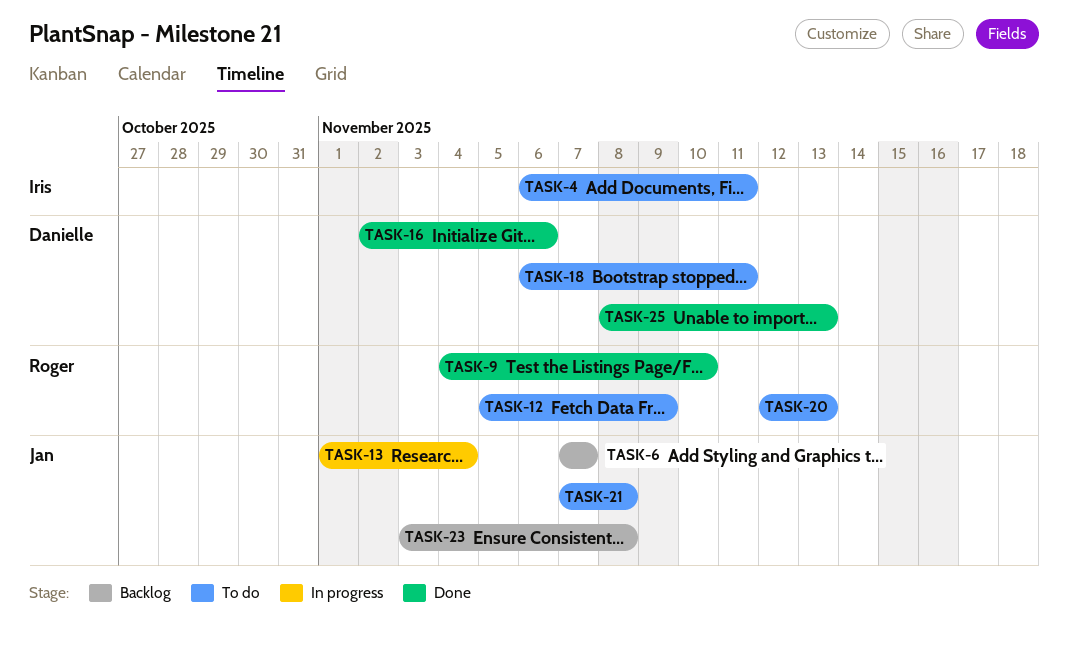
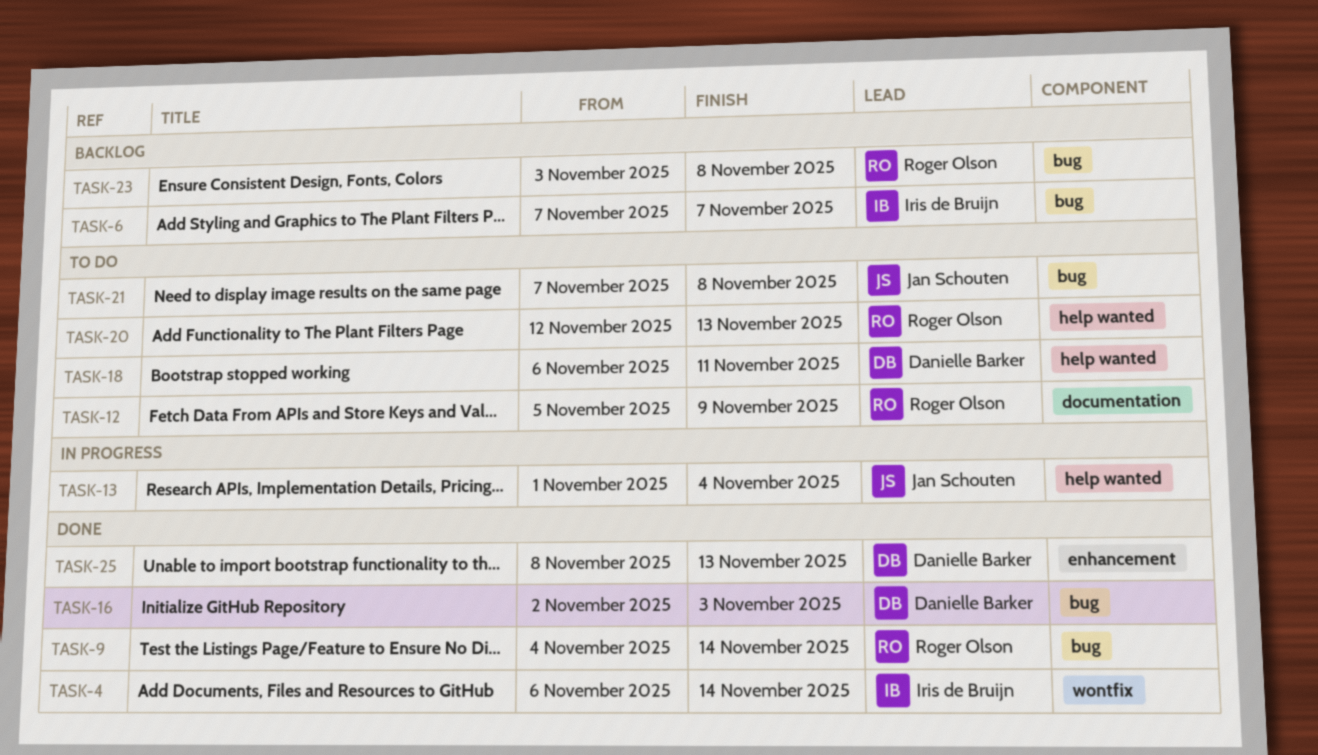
TASK-4, status: To do -> Done
TASK-4, due: Nov 11 -> Nov 14
TASK-6, owner: Jan Schouten -> Iris de Bruijn
TASK-9, due: Nov 10 -> Nov 14
TASK-16, due: Nov 6 -> Nov 3
TASK-23, owner: Jan Schouten -> Roger Olson

